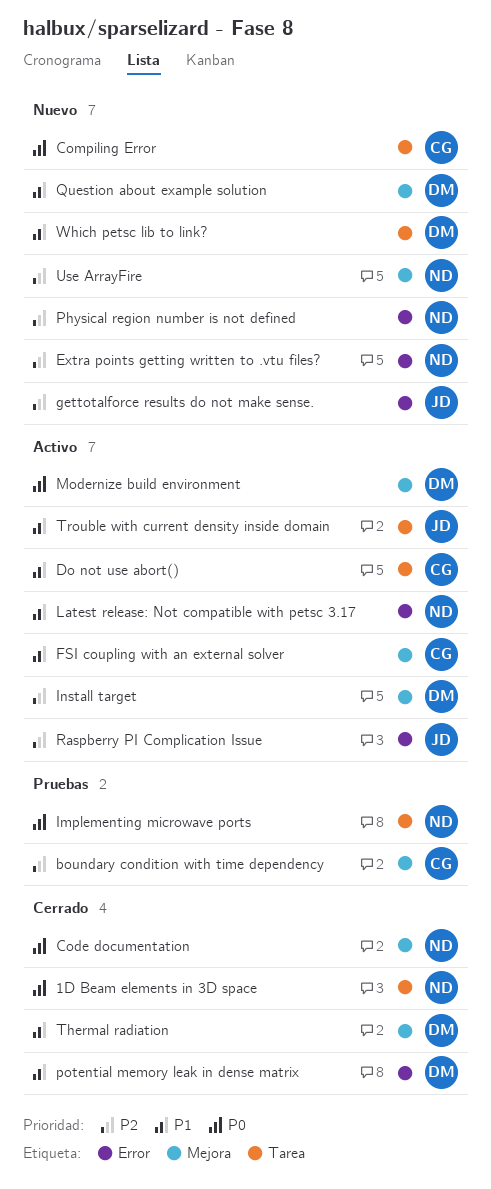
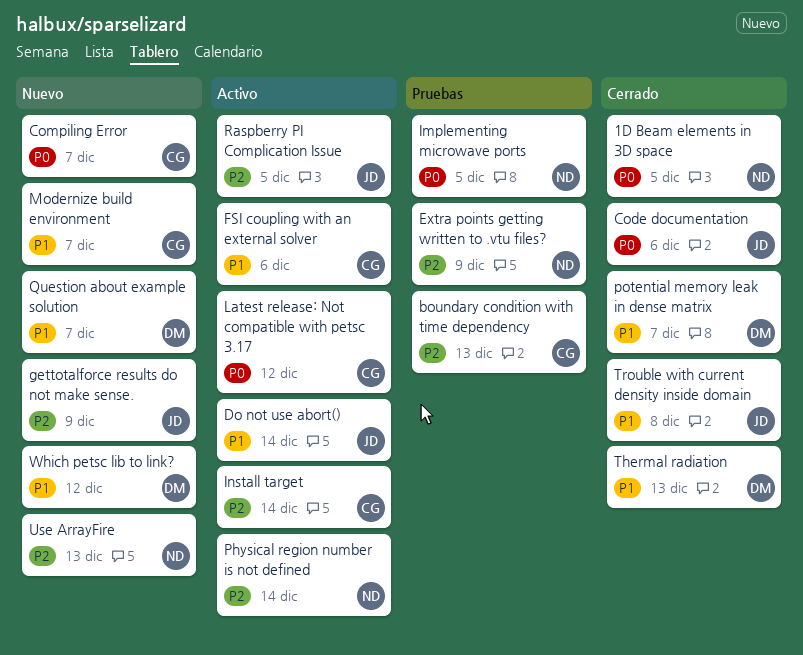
Code documentation, owner: ND -> JD
Do not use abort(), owner: CG -> JD
Extra points getting written to .vtu files?, status: Nuevo -> Pruebas
Install target, owner: DM -> CG
Latest release: Not compatible with petsc 3.17, owner: ND -> CG
Latest release: Not compatible with petsc 3.17, priority: P1 -> P0
Modernize build environment, status: Activo -> Nuevo
Modernize build environment, owner: DM -> CG
Modernize build environment, priority: P0 -> P1
Physical region number is not defined, status: Nuevo -> Activo
Trouble with current density inside domain, status: Activo -> Cerrado

